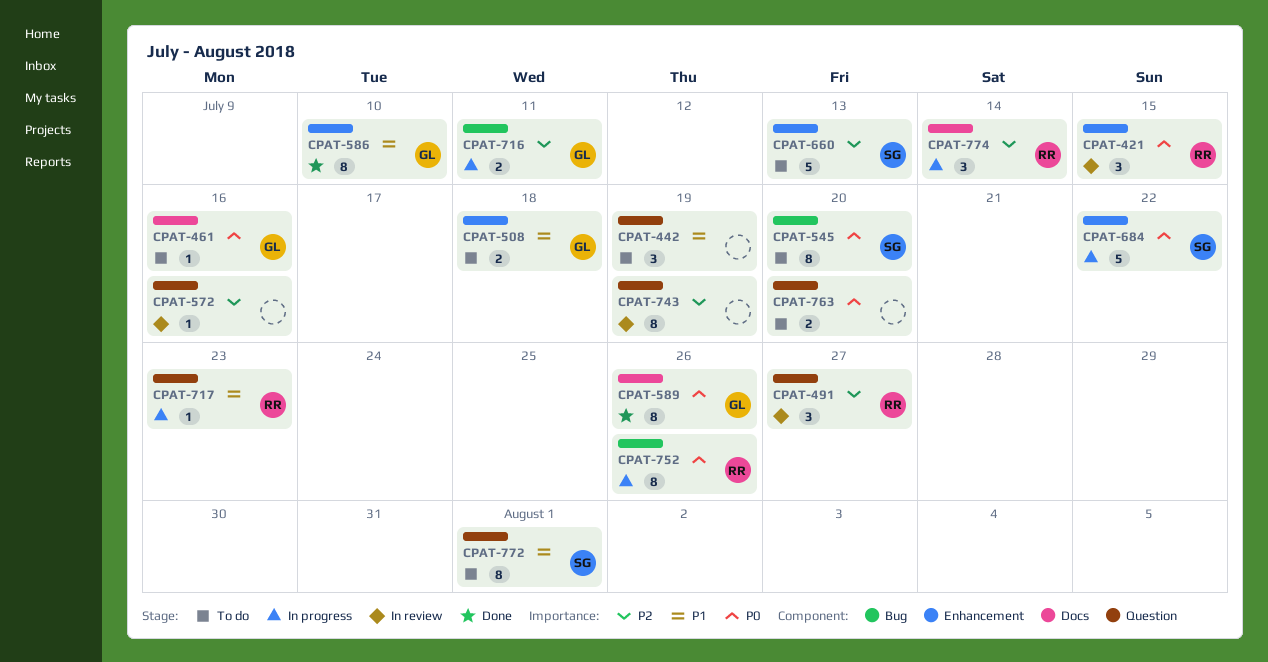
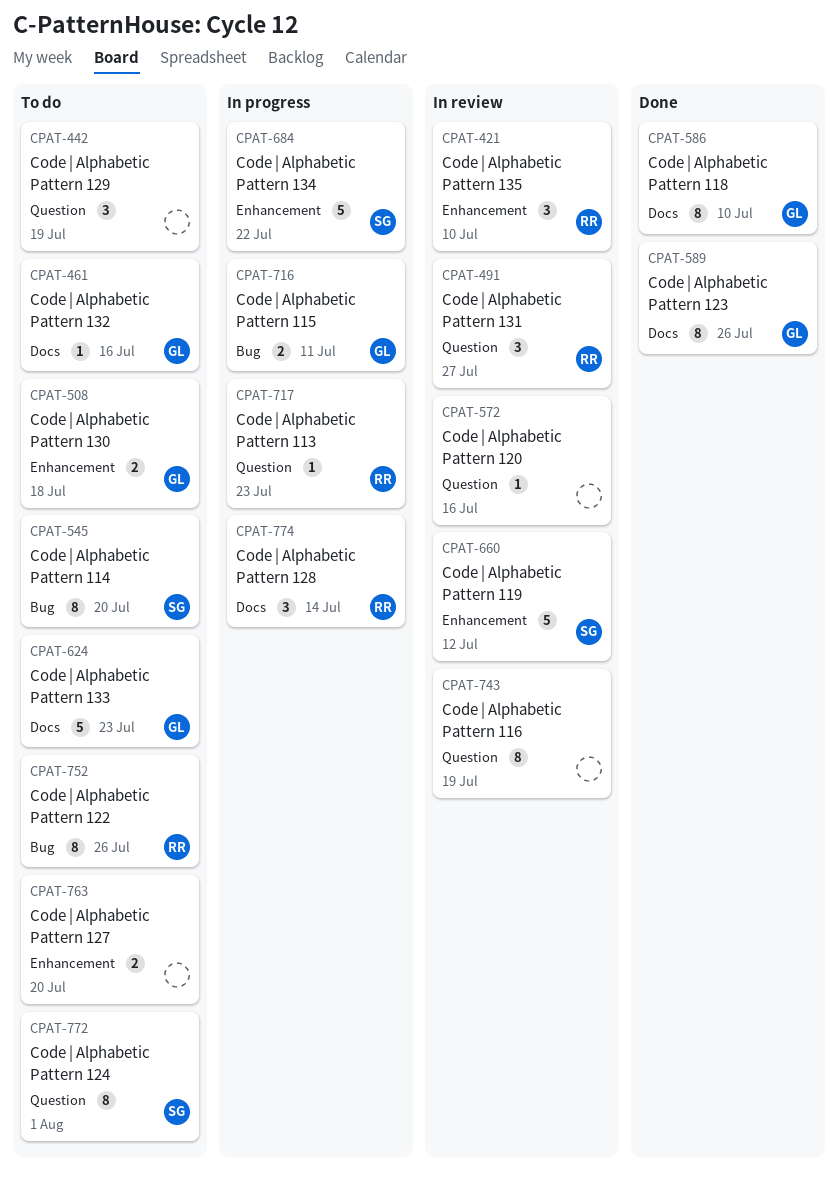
CPAT-421, due: Jul 15 -> Jul 10
CPAT-586, label: Enhancement -> Docs
CPAT-624: none -> present
CPAT-660, status: To do -> In review
CPAT-660, due: Jul 13 -> Jul 12
CPAT-752, status: In progress -> To do
CPAT-763, label: Question -> Enhancement

